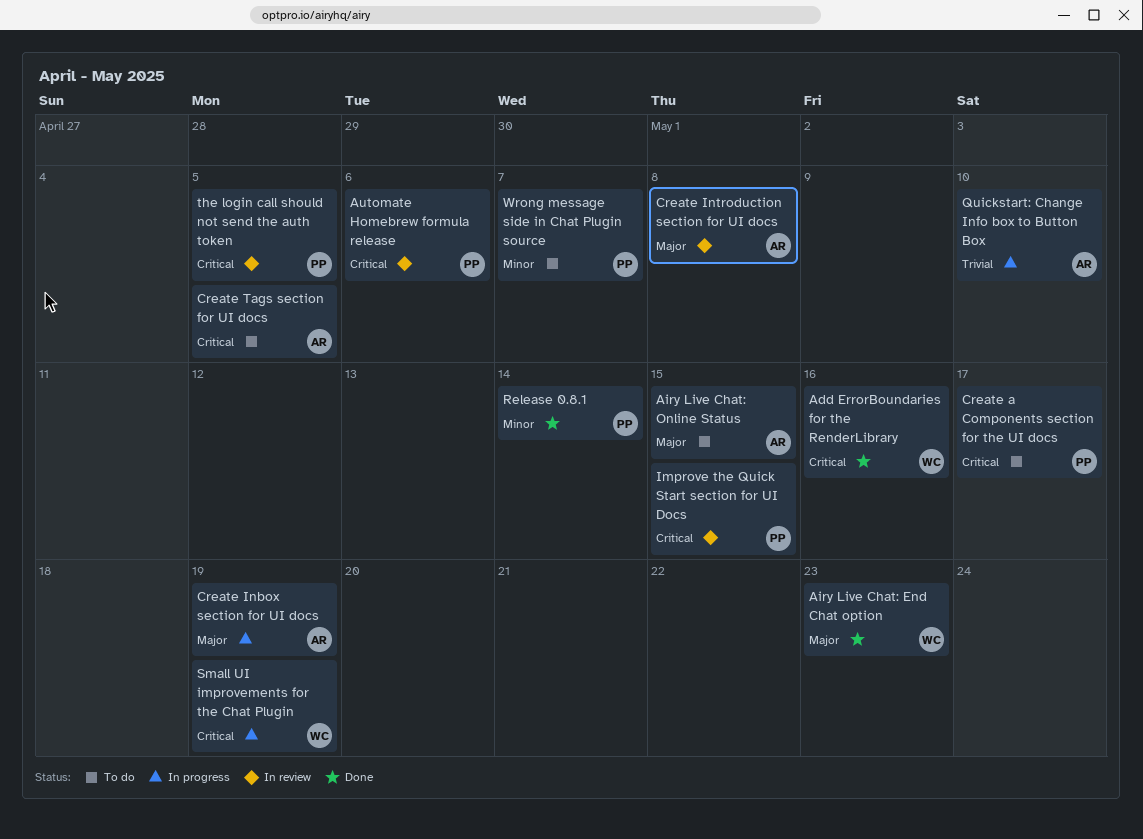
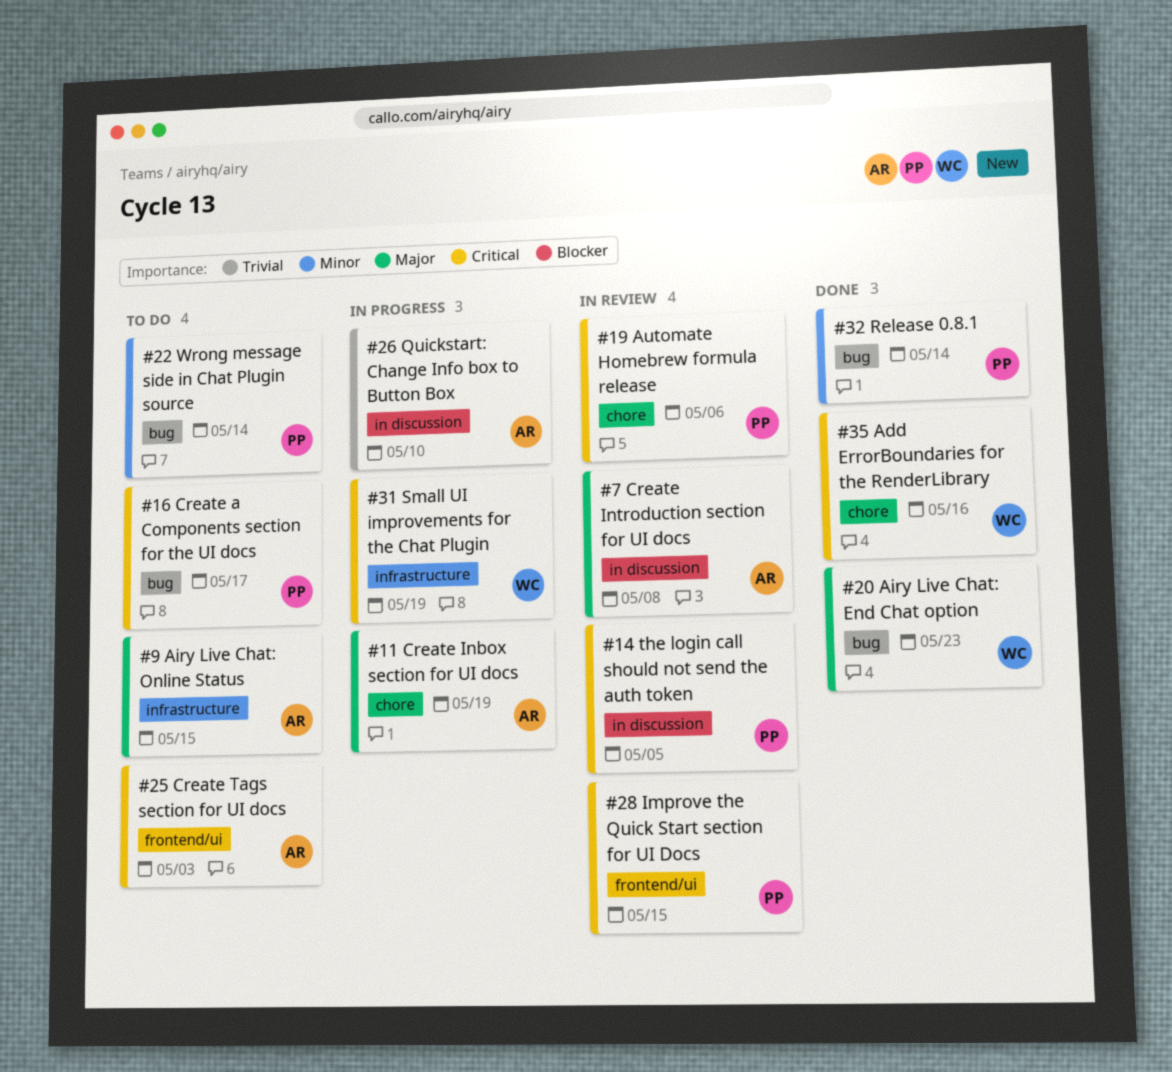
Create Tags section for UI docs, due: May 5 -> May 3
Wrong message side in Chat Plugin source, due: May 7 -> May 14

